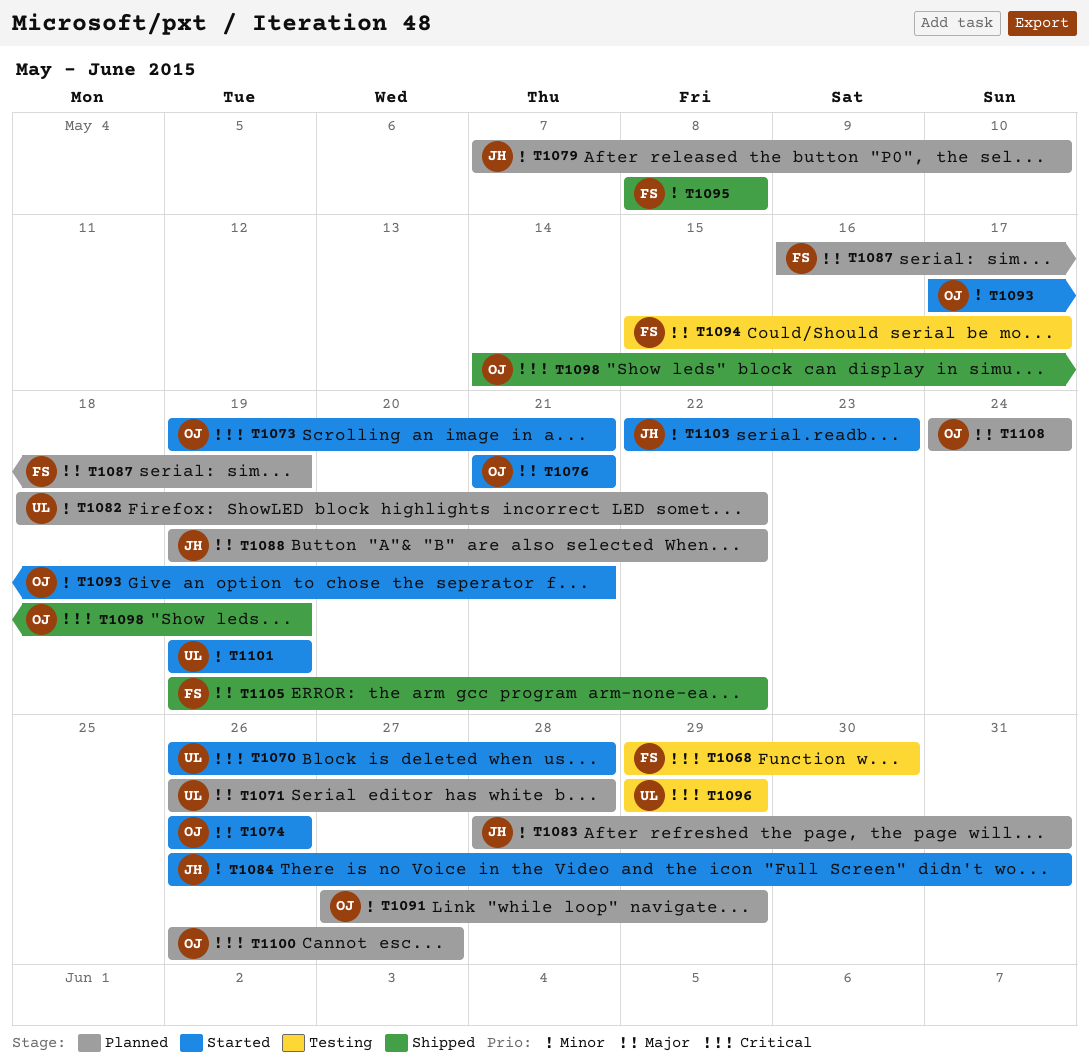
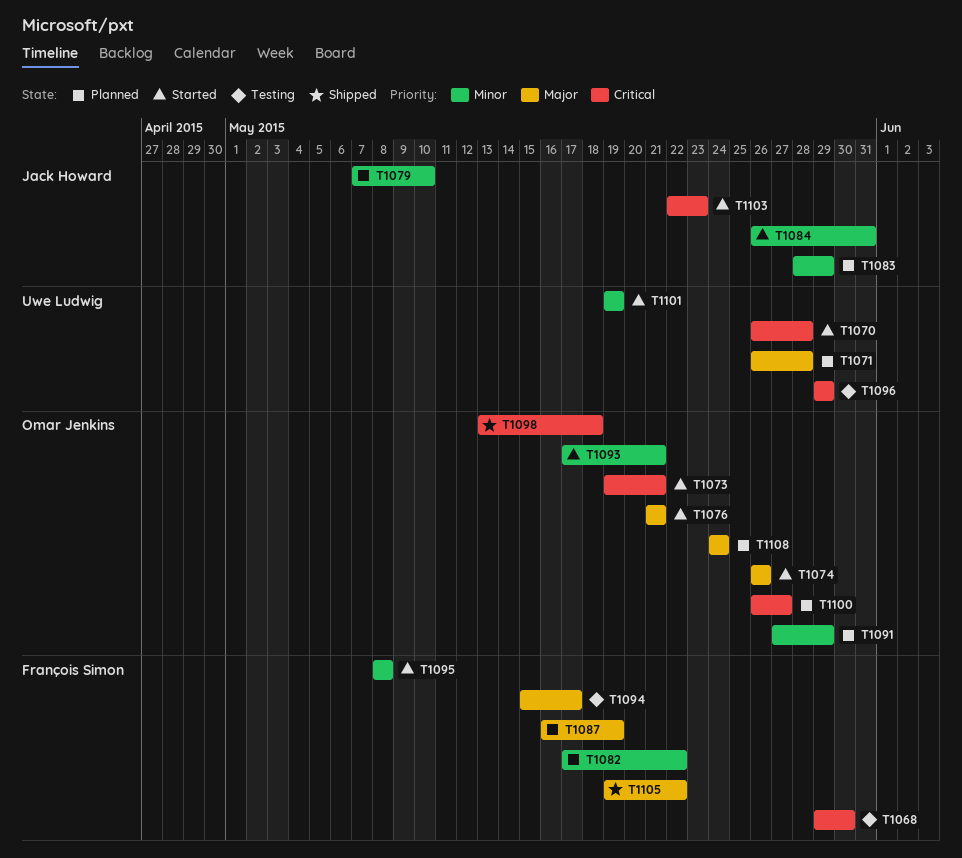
T1082, owner: Uwe Ludwig -> François Simon
T1082, start: May 18 -> May 17
T1083, due: May 31 -> May 29
T1088: present -> none
T1095, status: Shipped -> Started
T1098, start: May 14 -> May 13
T1098, due: May 19 -> May 18
T1103, priority: Minor -> Critical

